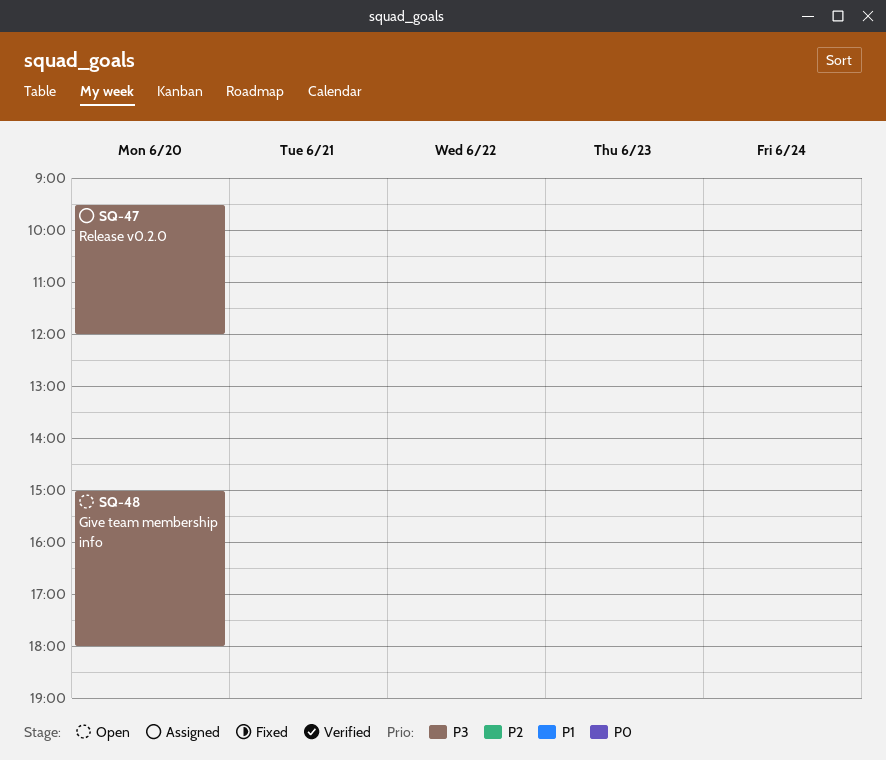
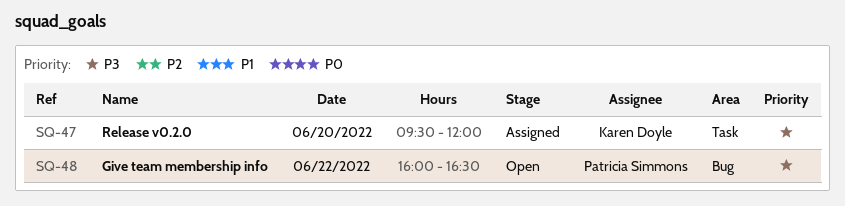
SQ-48, day: Jun 20 -> Jun 22
SQ-48, begins: 15:00 -> 16:00
SQ-48, ends: 18:00 -> 16:30

